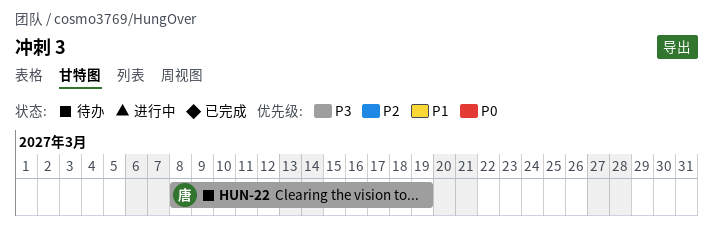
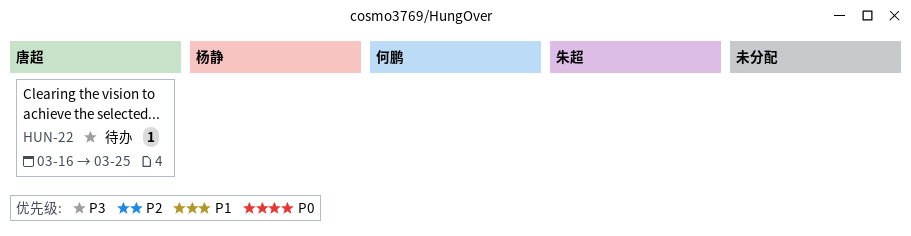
HUN-22, start: Mar 8 -> Mar 16
HUN-22, due: Mar 19 -> Mar 25

